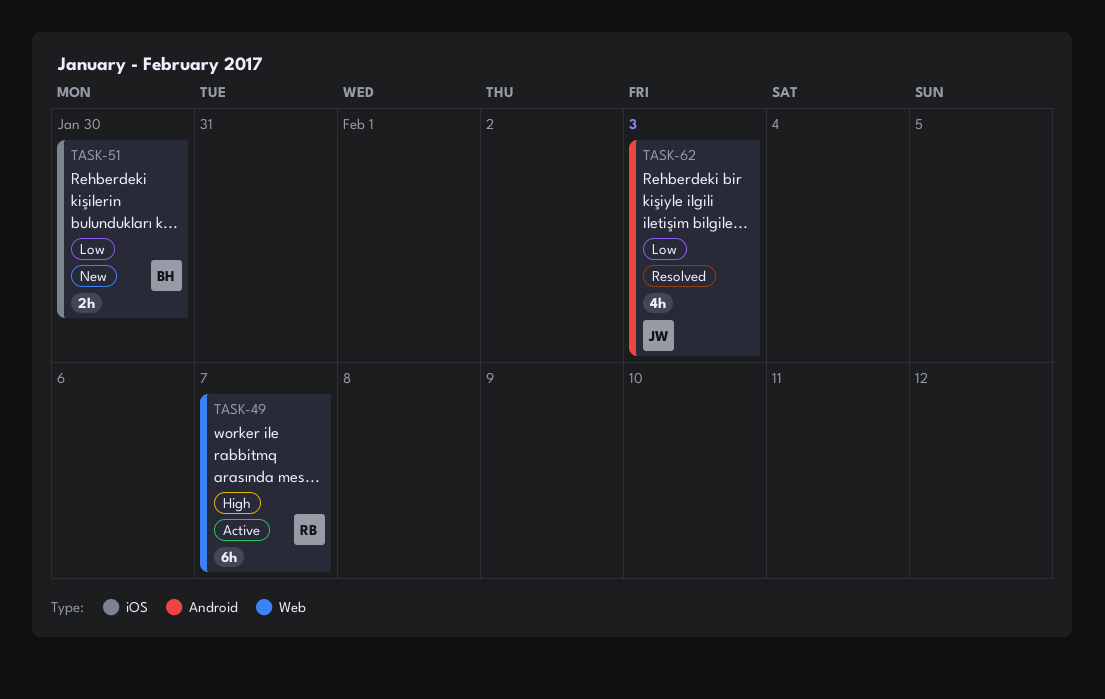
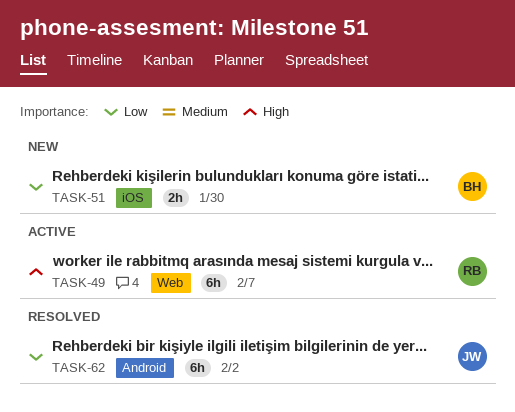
TASK-62, estimate: 4h -> 6h
TASK-62, due: Feb 3 -> Feb 2

